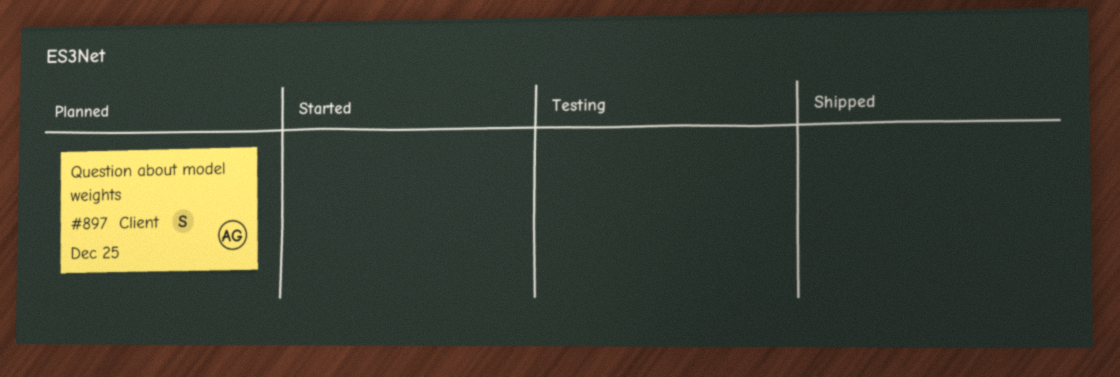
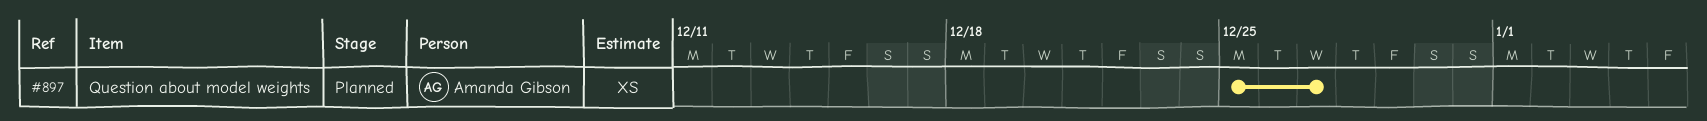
#897, estimate: S -> XS
#897, due: Dec 25 -> Dec 27

